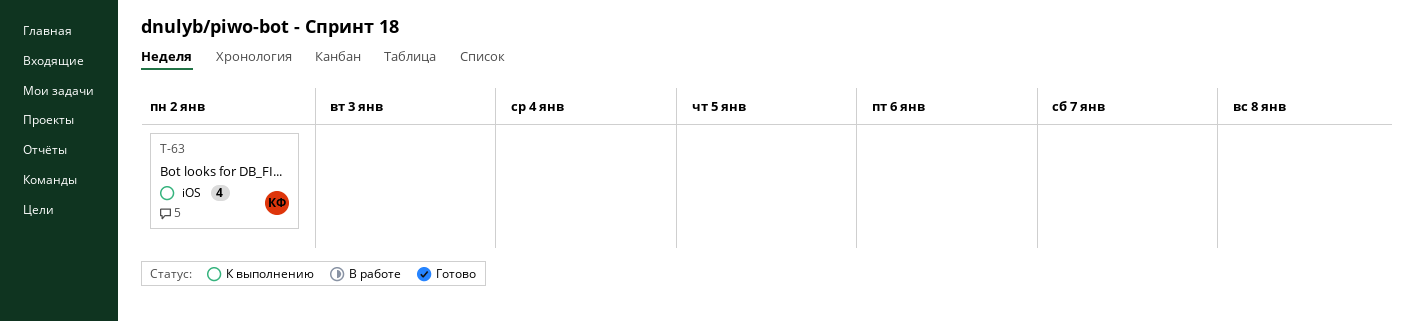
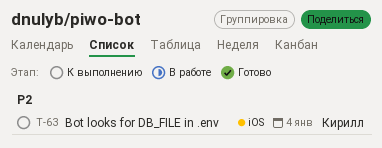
T-63, due: Jan 2 -> Jan 4

